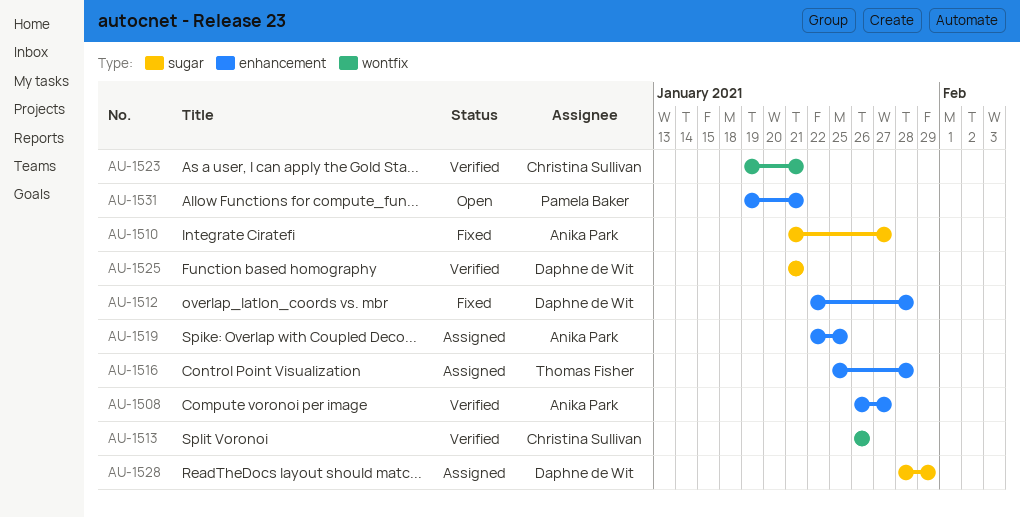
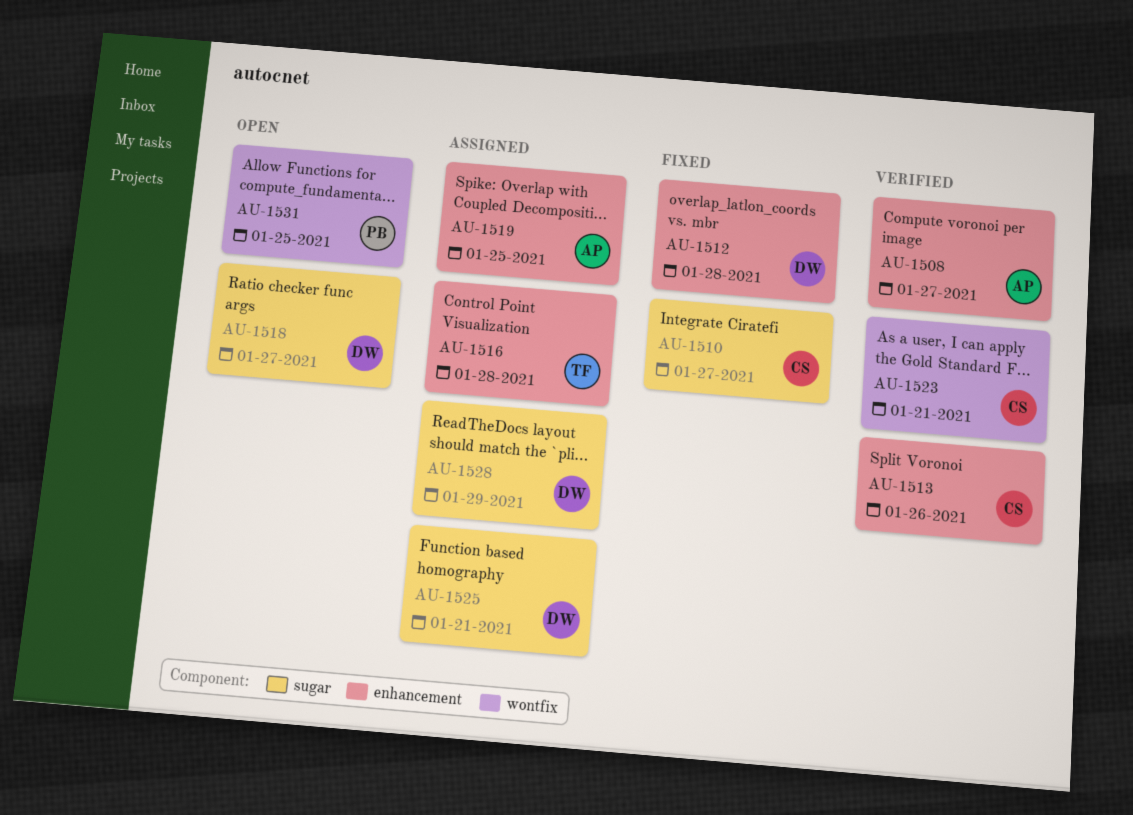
AU-1510, owner: Anika Park -> Christina Sullivan
AU-1513, label: wontfix -> enhancement
AU-1518: none -> present
AU-1525, status: Verified -> Assigned
AU-1531, label: enhancement -> wontfix
AU-1531, due: Jan 21 -> Jan 25

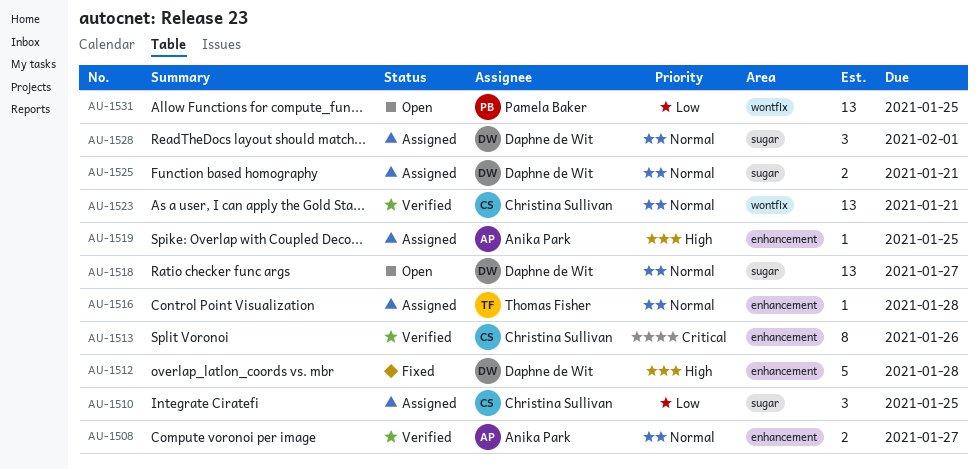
AU-1510, status: Fixed -> Assigned
AU-1510, due: Jan 27 -> Jan 25
AU-1528, due: Jan 29 -> Feb 1

